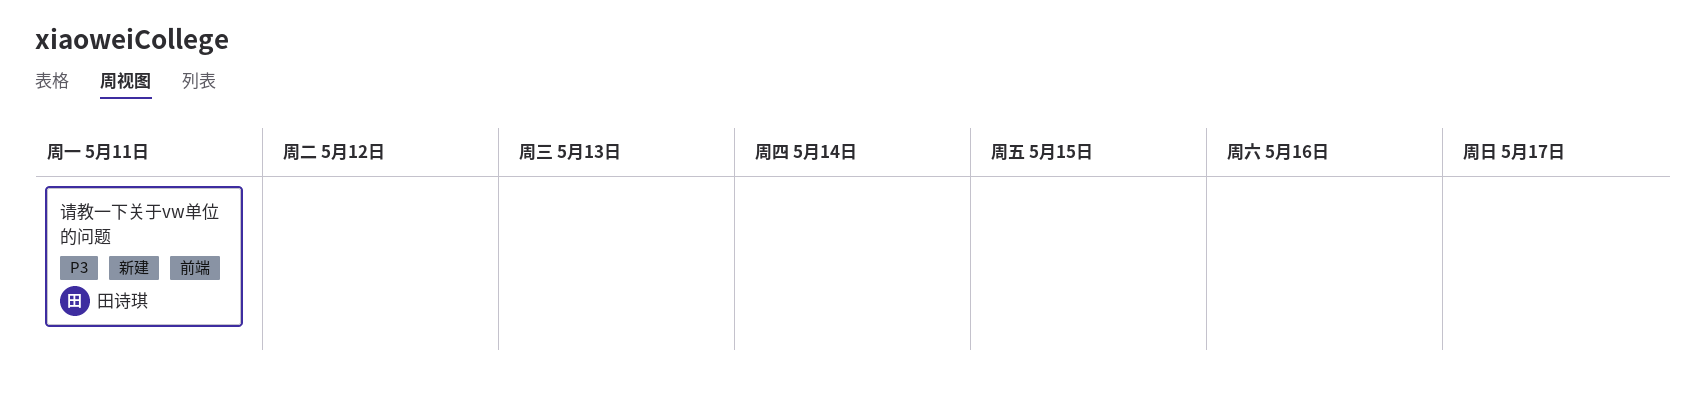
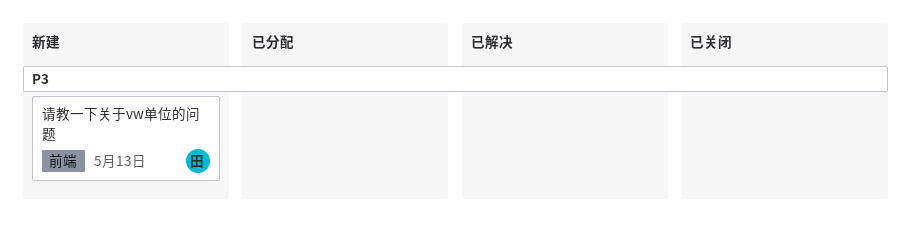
请教一下关于vw单位的问题, due: May 11 -> May 13

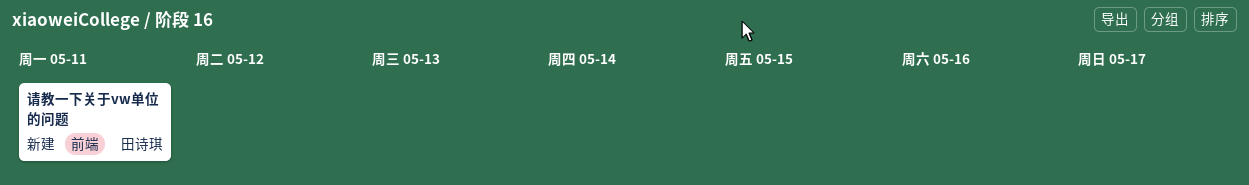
请教一下关于vw单位的问题, due: May 13 -> May 11

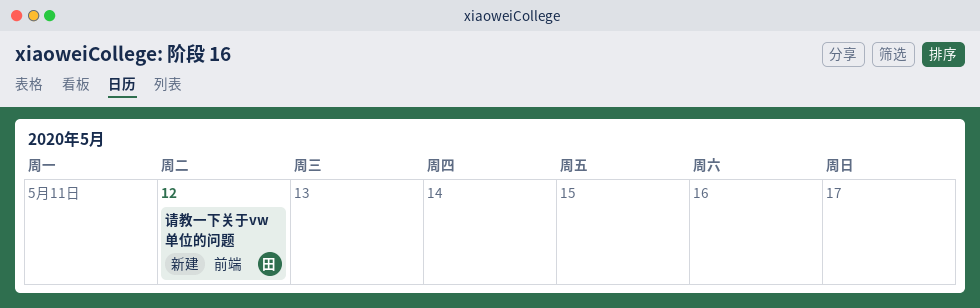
请教一下关于vw单位的问题, due: May 11 -> May 12

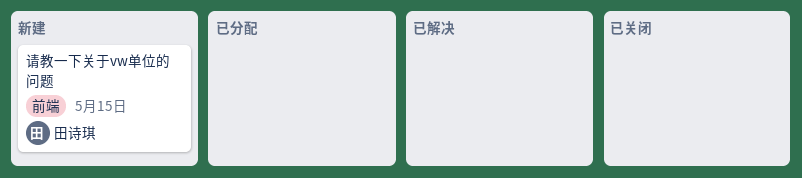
请教一下关于vw单位的问题, due: May 12 -> May 15

